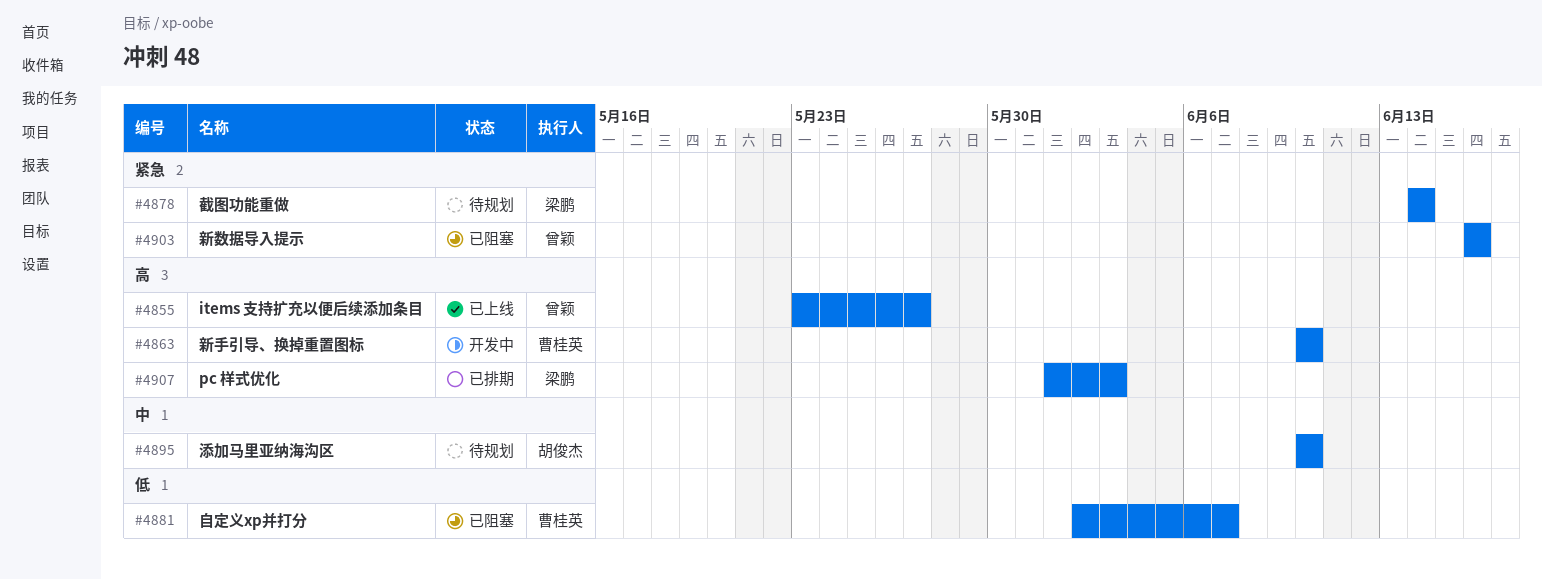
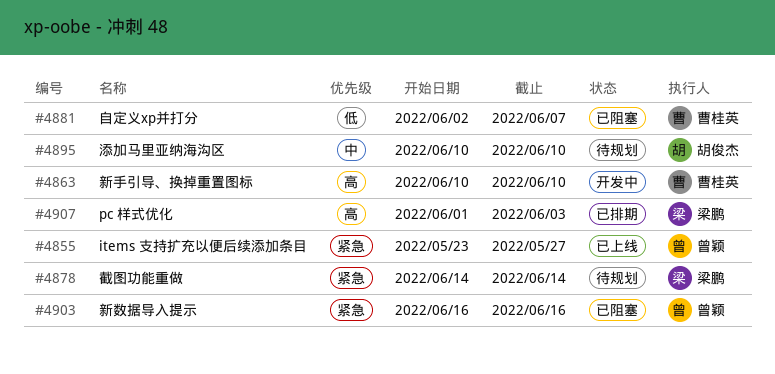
#4855, priority: 高 -> 紧急

